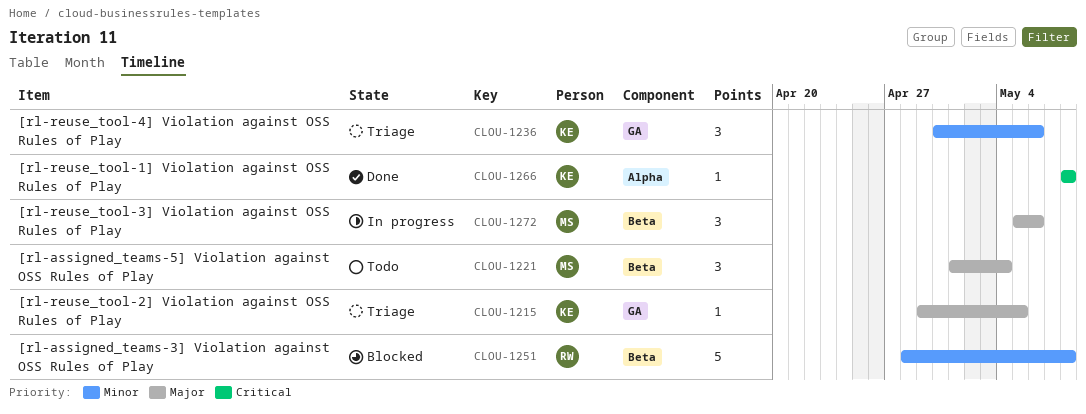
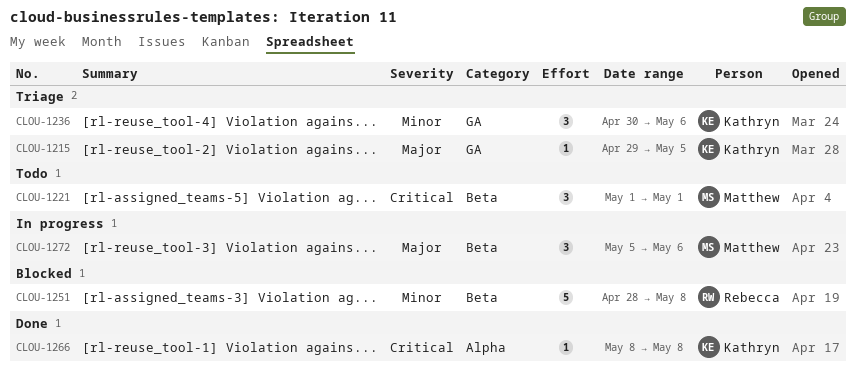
CLOU-1221, priority: Major -> Critical
CLOU-1221, due: May 4 -> May 1

